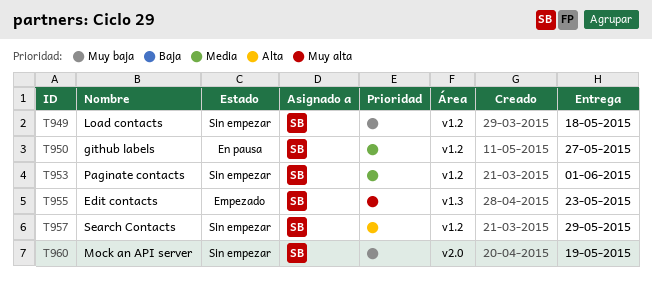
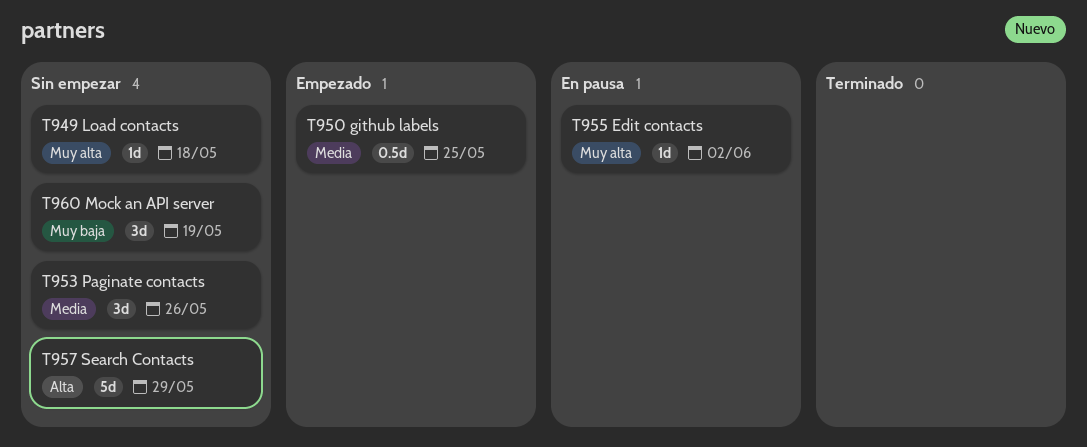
T949, priority: Muy baja -> Muy alta
T950, status: En pausa -> Empezado
T950, due: May 27 -> May 25
T953, due: Jun 1 -> May 26
T955, status: Empezado -> En pausa
T955, due: May 23 -> Jun 2

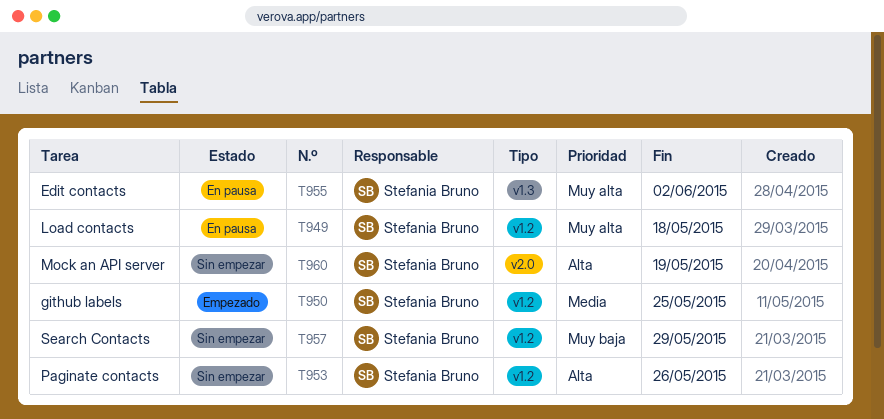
T949, status: Sin empezar -> En pausa
T953, priority: Media -> Alta
T957, priority: Alta -> Muy baja
T960, priority: Muy baja -> Alta

